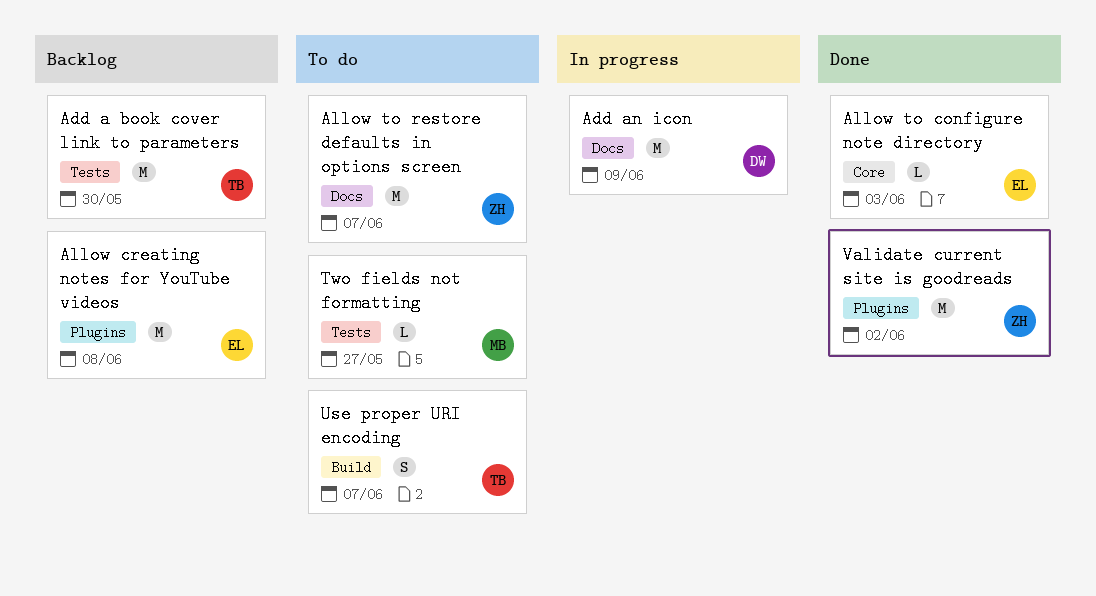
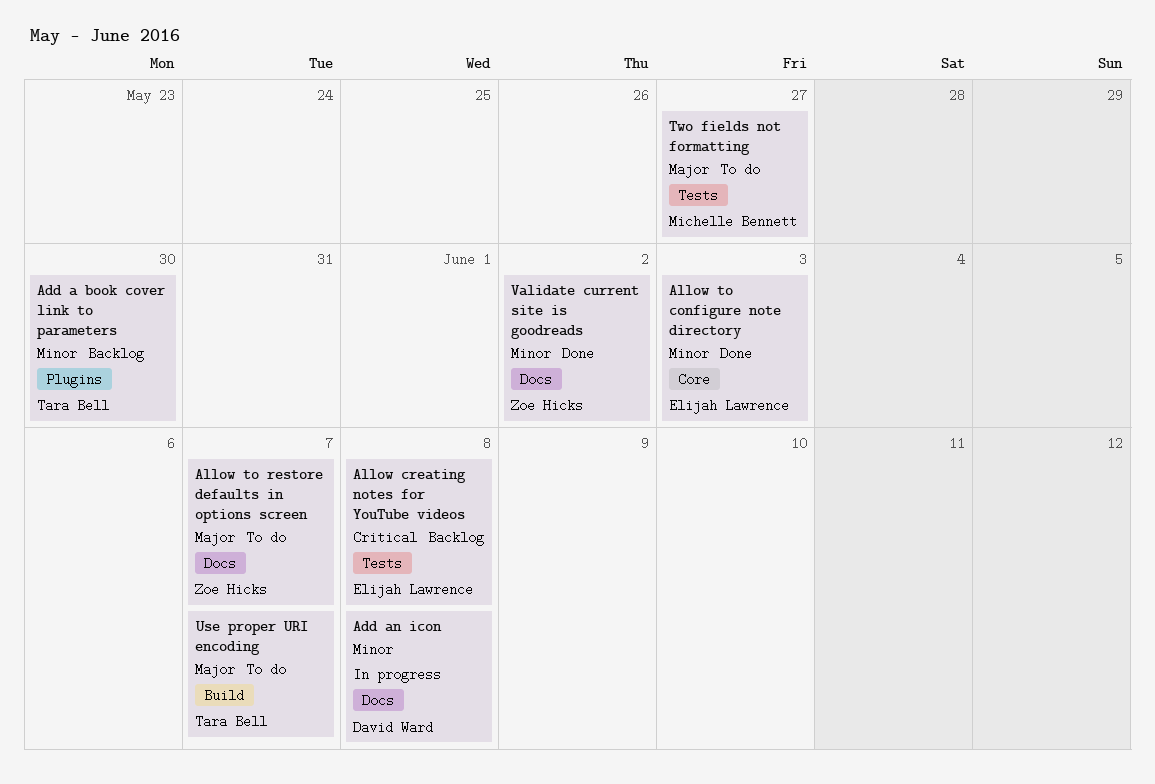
Add a book cover link to parameters, label: Tests -> Plugins
Add an icon, due: Jun 9 -> Jun 8
Allow creating notes for YouTube videos, label: Plugins -> Tests
Validate current site is goodreads, label: Plugins -> Docs

